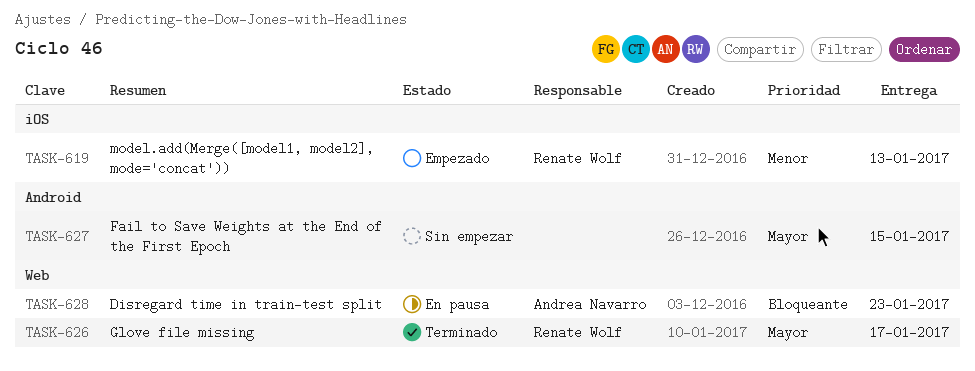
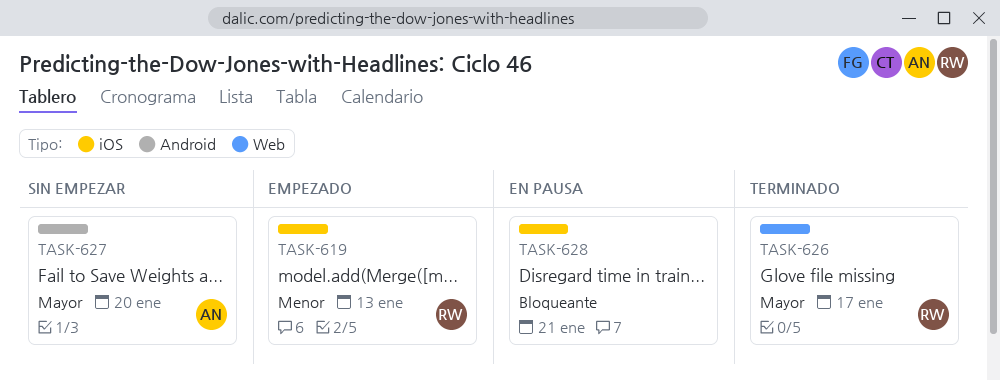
TASK-627, owner: none -> Andrea Navarro
TASK-627, due: Jan 15 -> Jan 20
TASK-628, owner: Andrea Navarro -> none
TASK-628, label: Web -> iOS
TASK-628, due: Jan 23 -> Jan 21

